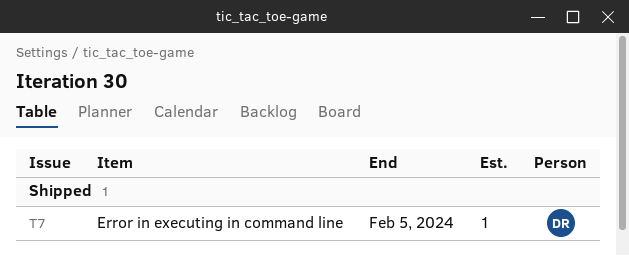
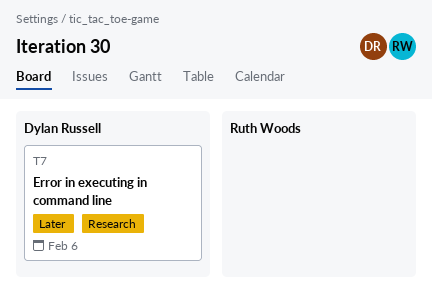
T7, due: Feb 5 -> Feb 6

